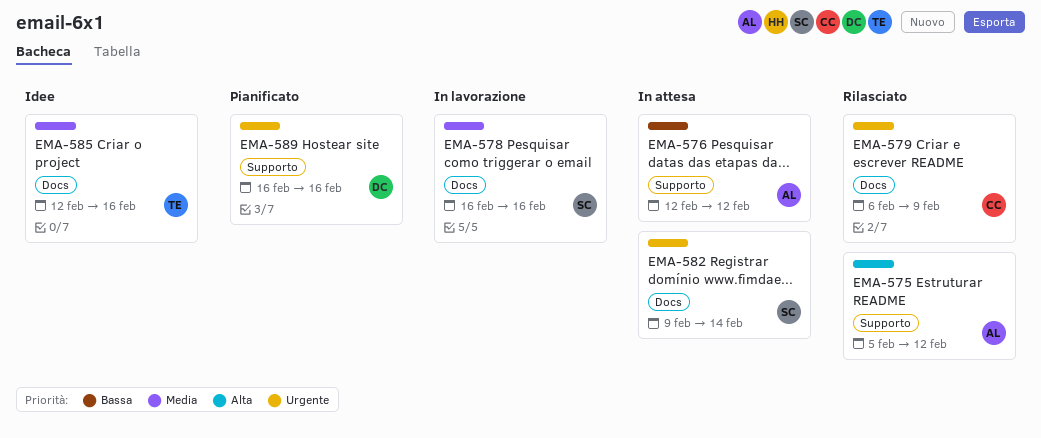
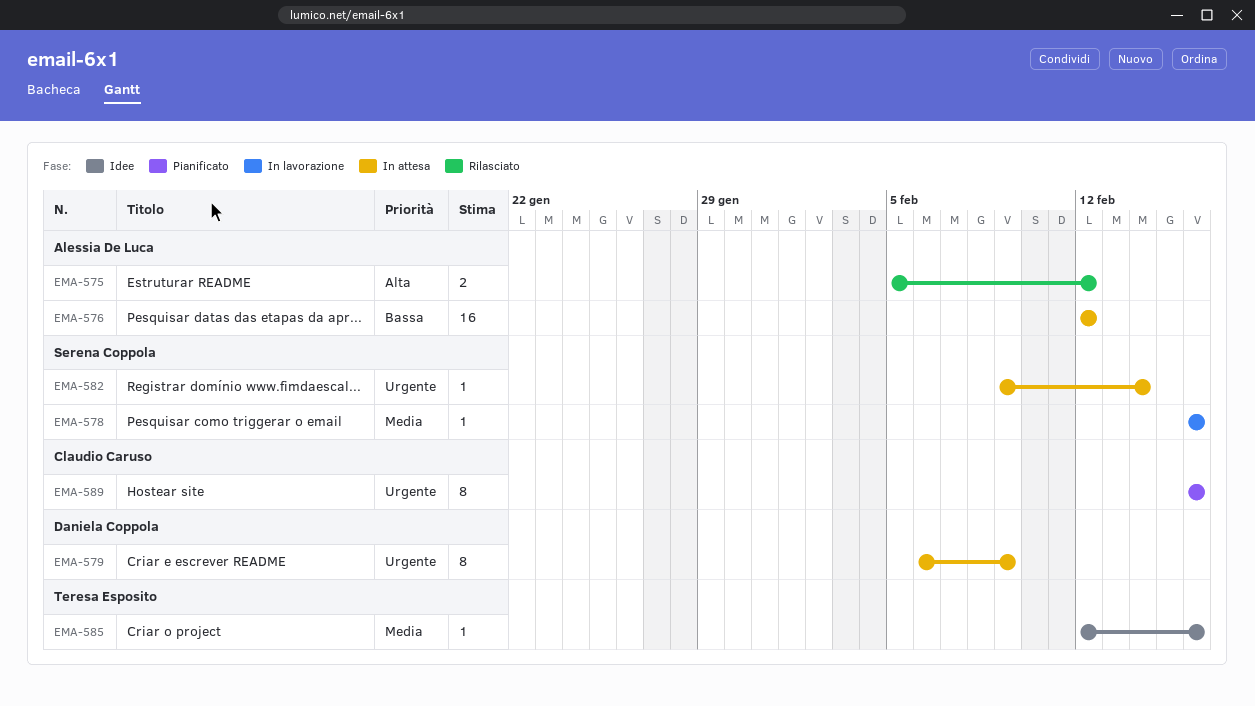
EMA-579, status: Rilasciato -> In attesa
EMA-579, owner: Claudio Caruso -> Daniela Coppola
EMA-589, owner: Daniela Coppola -> Claudio Caruso

